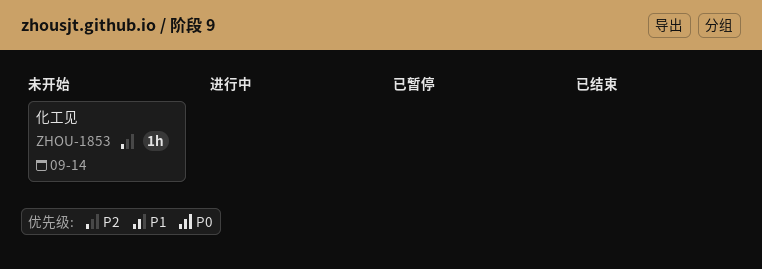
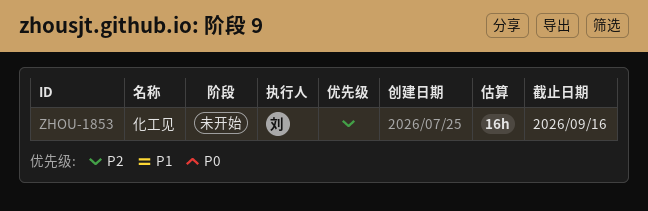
ZHOU-1853, estimate: 1h -> 16h
ZHOU-1853, due: Sep 14 -> Sep 16

